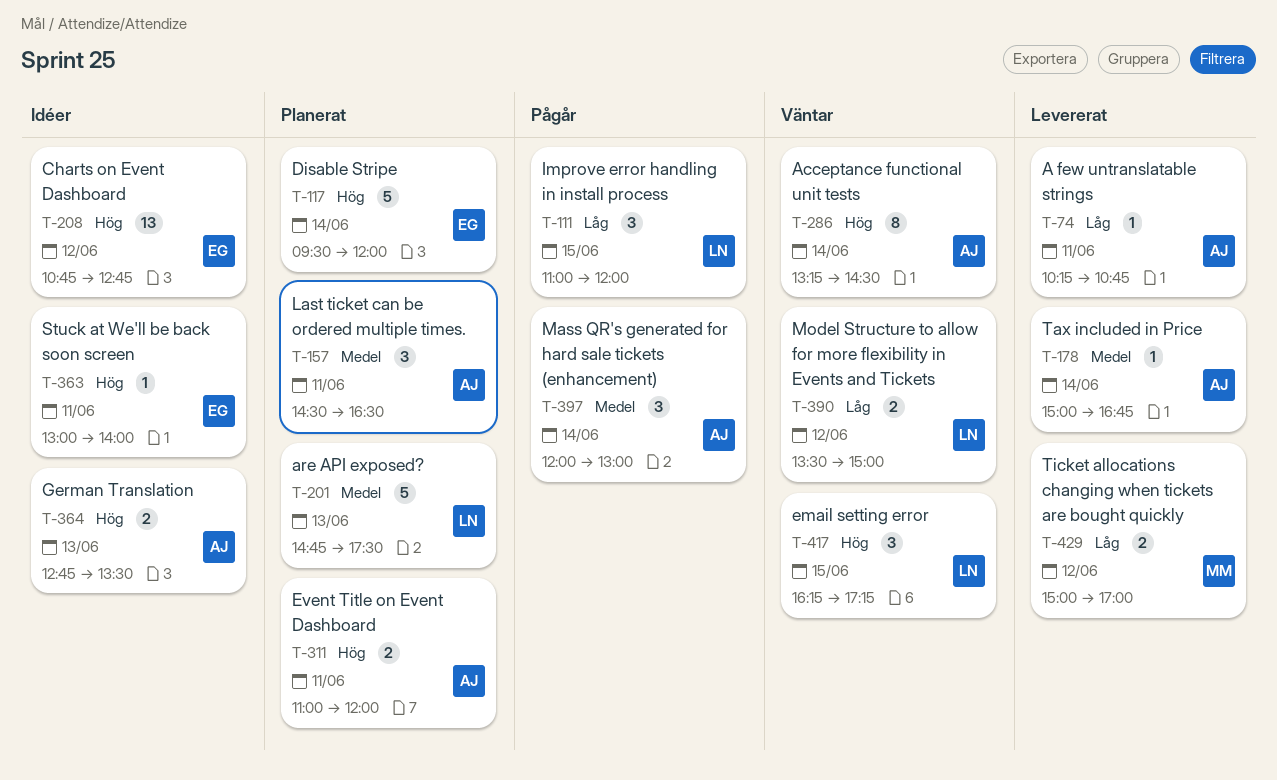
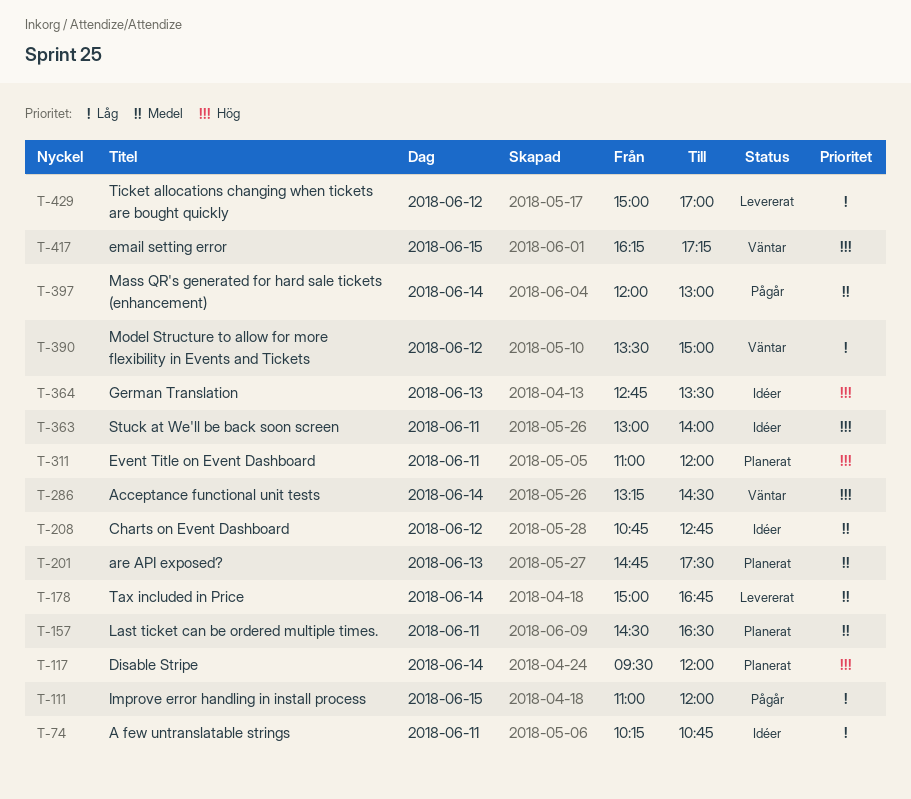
T-74, status: Levererat -> Idéer
T-208, priority: Hög -> Medel

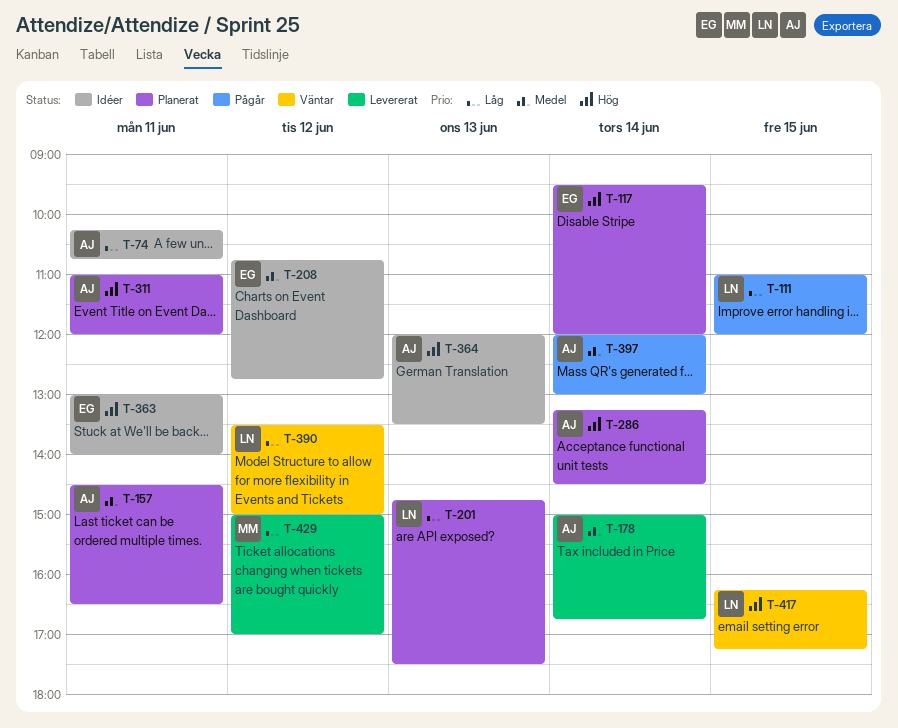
T-201, priority: Medel -> Låg
T-286, status: Väntar -> Planerat
T-364, begins: 12:45 -> 12:00

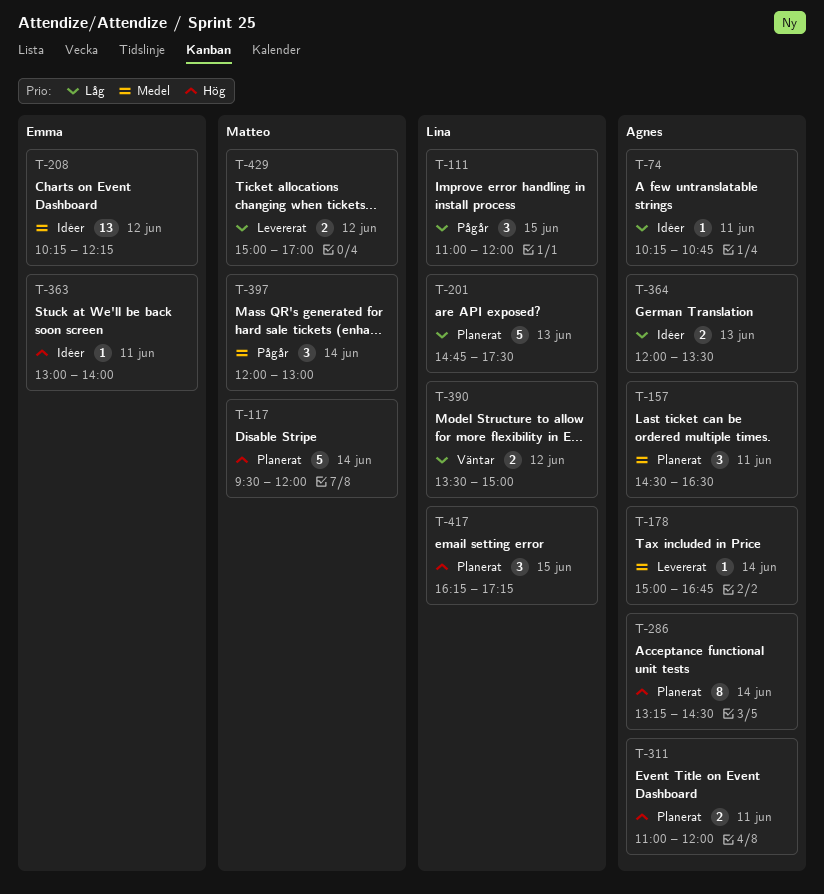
T-117, owner: Emma -> Matteo
T-208, begins: 10:45 -> 10:15
T-208, ends: 12:45 -> 12:15
T-364, priority: Hög -> Låg
T-397, owner: Agnes -> Matteo
T-417, status: Väntar -> Planerat

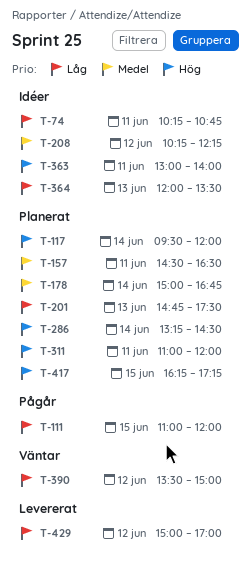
T-178, status: Levererat -> Planerat
T-397: present -> none

